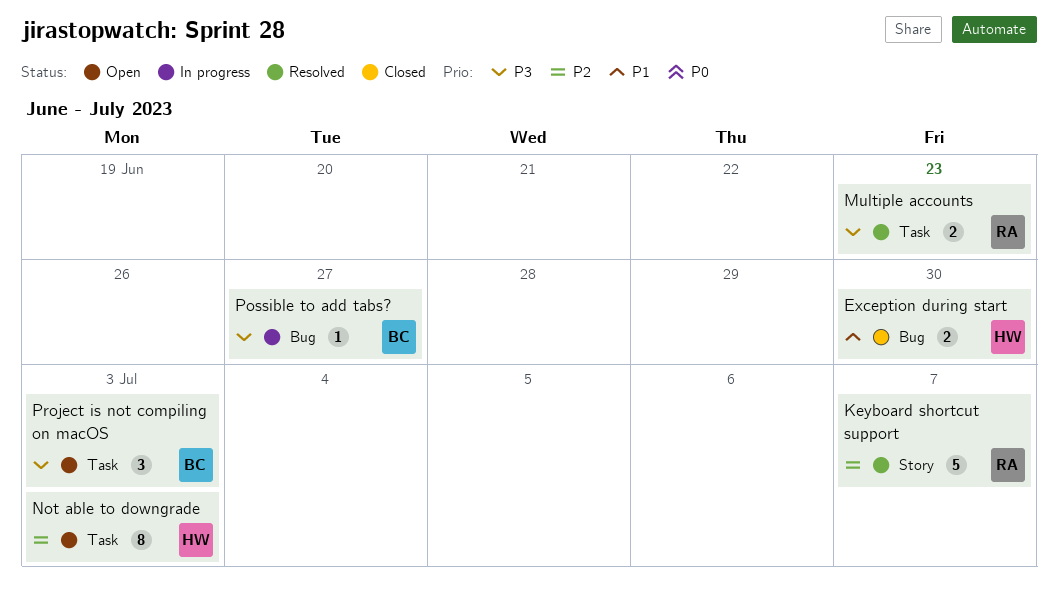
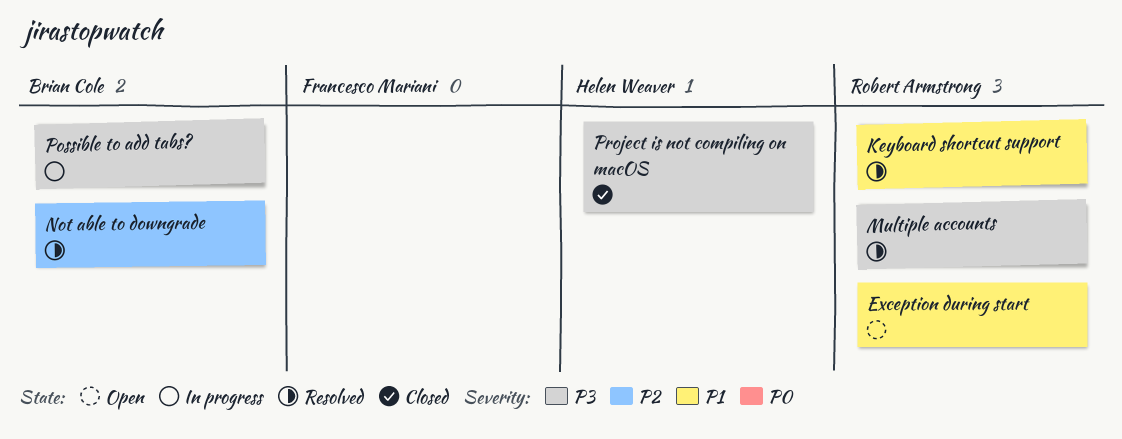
Exception during start, status: Closed -> Open
Exception during start, owner: Helen Weaver -> Robert Armstrong
Keyboard shortcut support, priority: P2 -> P1
Not able to downgrade, status: Open -> Resolved
Not able to downgrade, owner: Helen Weaver -> Brian Cole
Project is not compiling on macOS, status: Open -> Closed
Project is not compiling on macOS, owner: Brian Cole -> Helen Weaver

